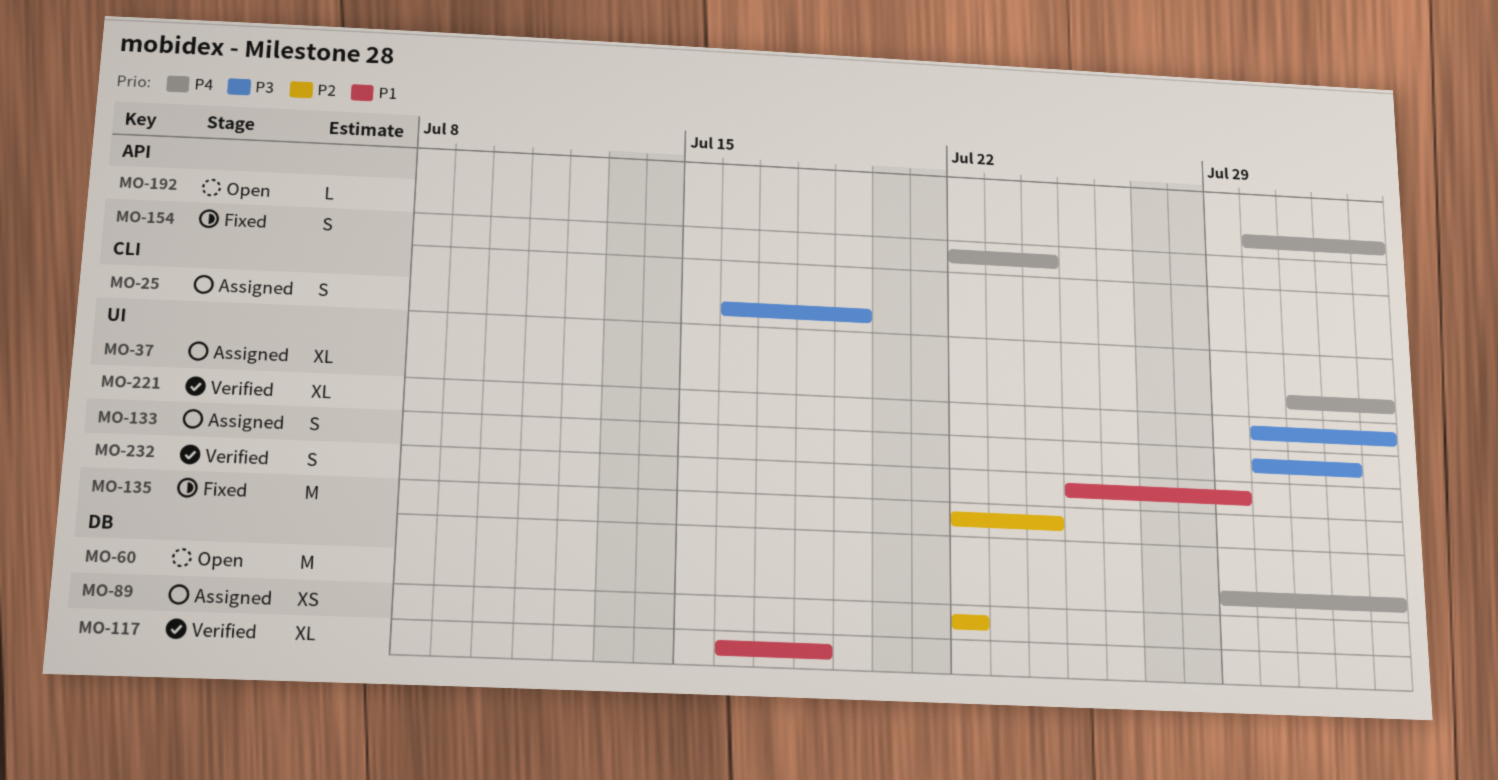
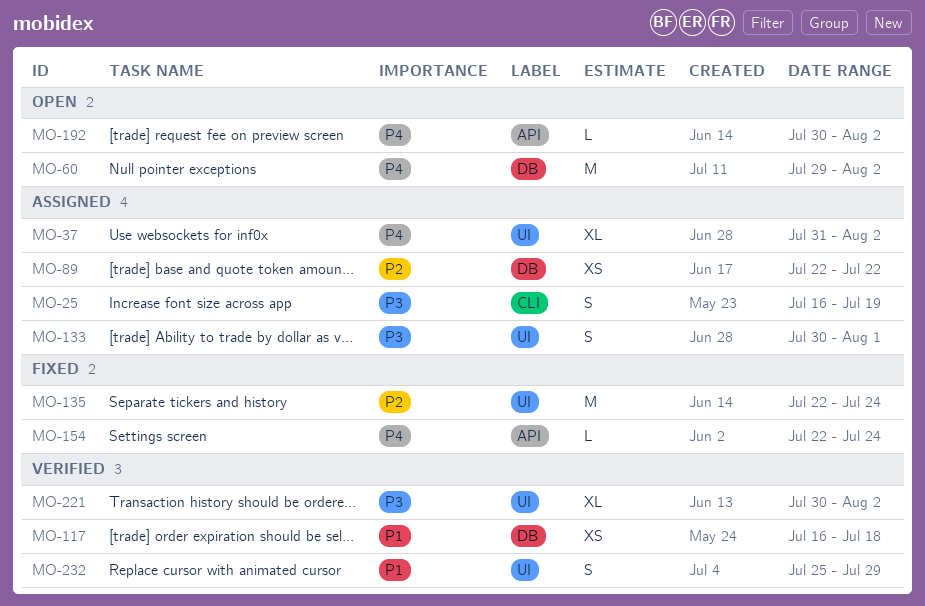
MO-117, estimate: XL -> XS
MO-154, estimate: S -> L

